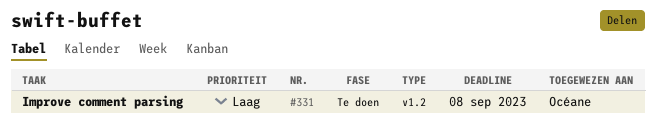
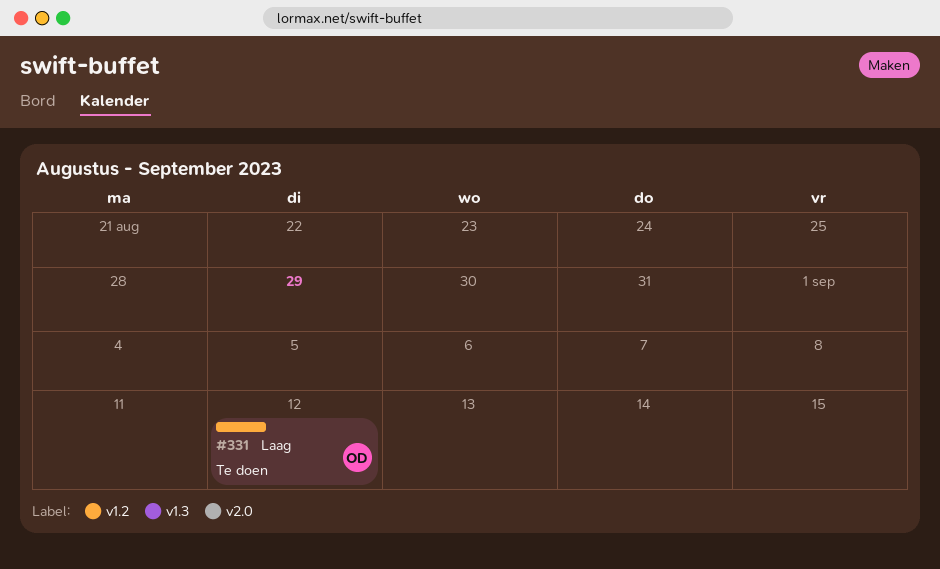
#331, due: Sep 8 -> Sep 12

